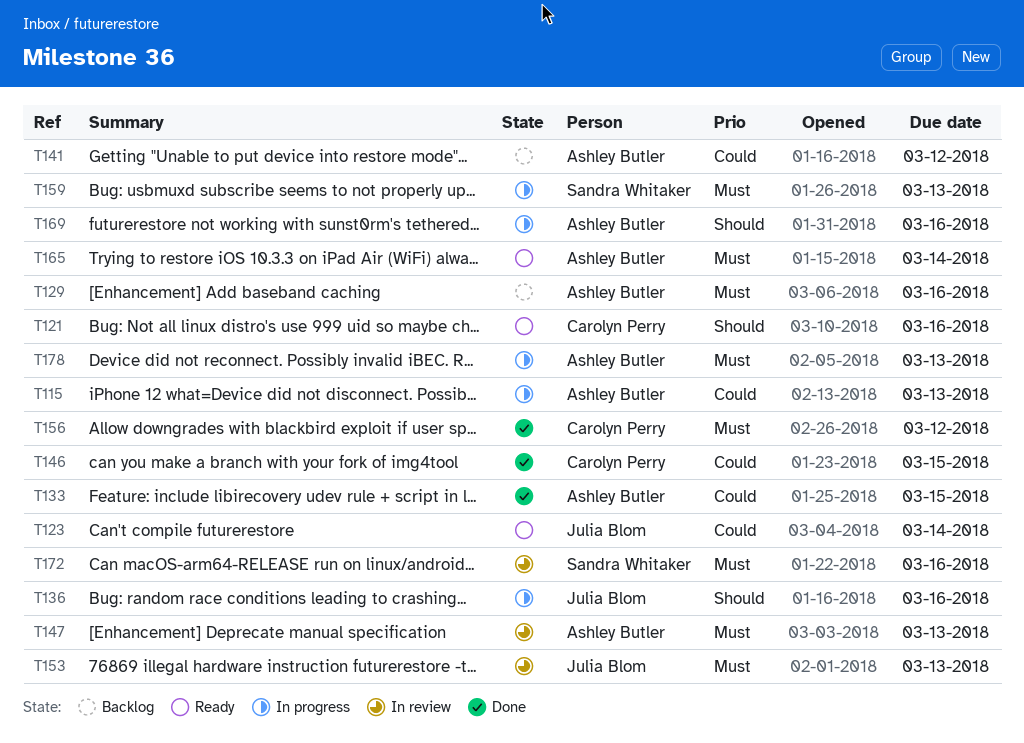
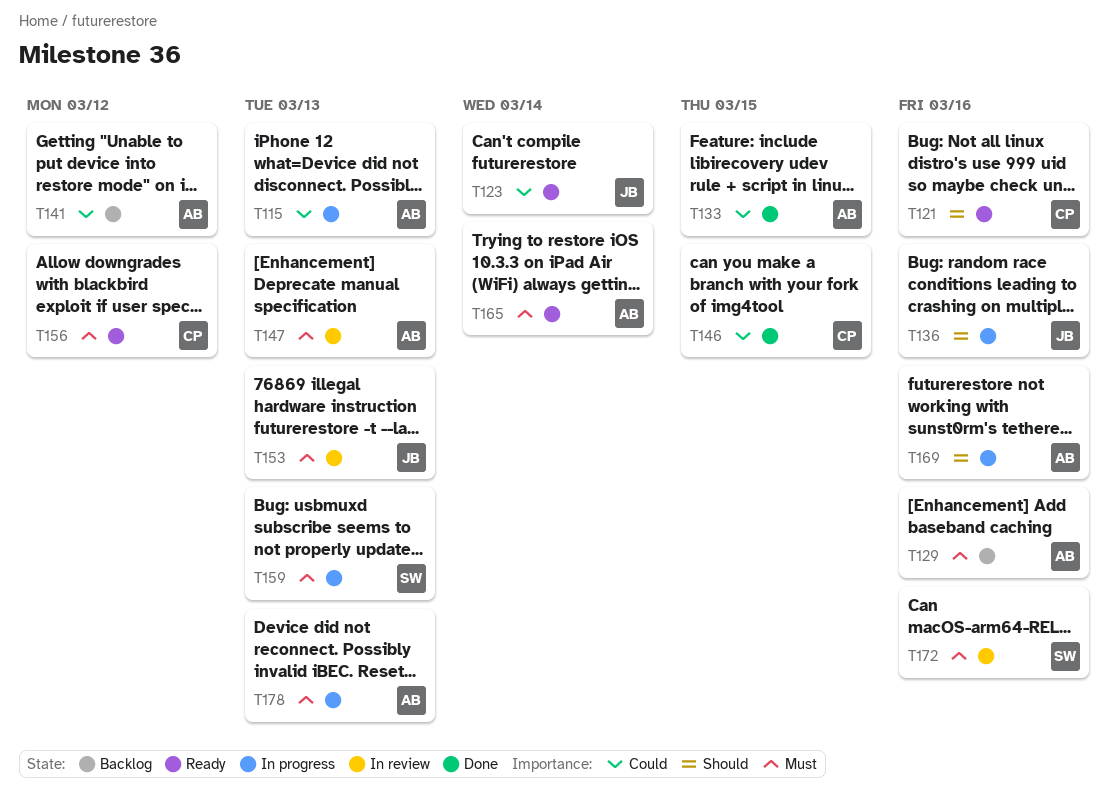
T156, status: Done -> Ready

